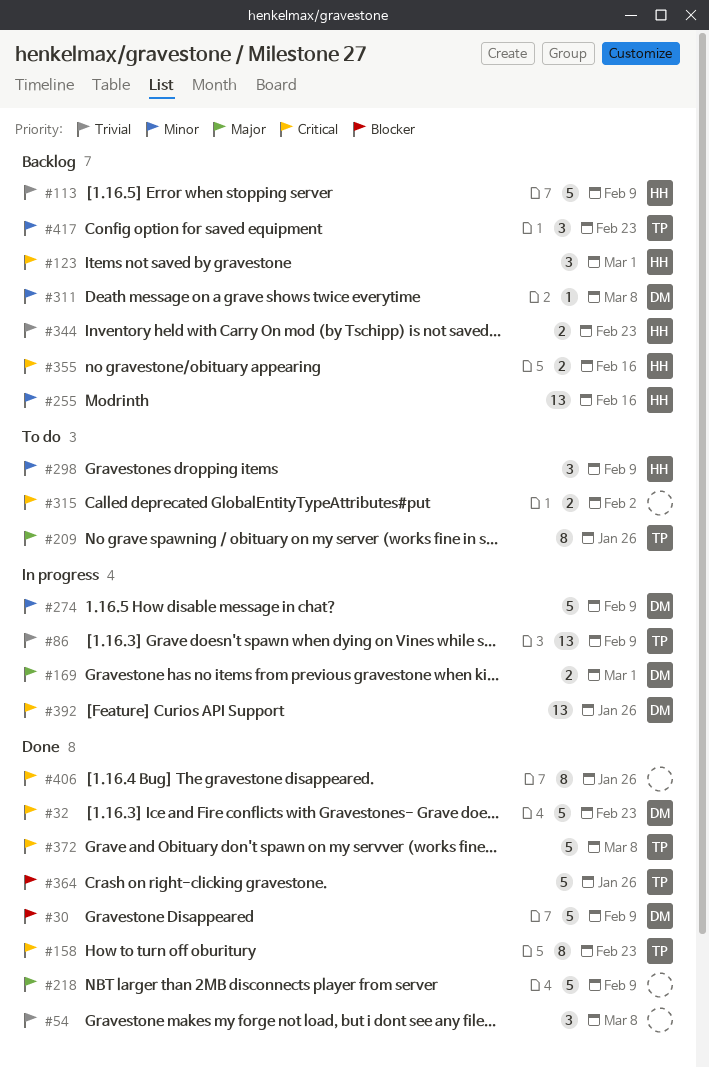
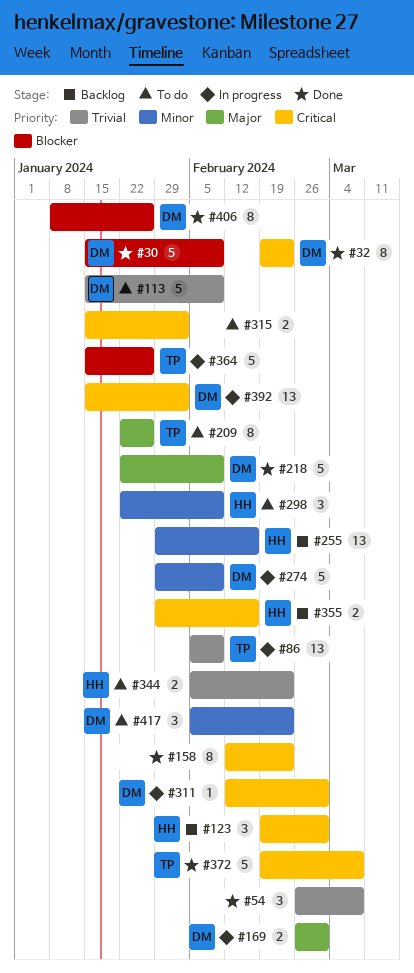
#32, estimate: 5 -> 8
#113, status: Backlog -> To do
#113, owner: HH -> DM
#158, owner: TP -> none
#218, owner: none -> DM
#311, status: Backlog -> In progress
#311, priority: Minor -> Critical
#311, due: Mar 8 -> Mar 1
#344, status: Backlog -> To do
#364, status: Done -> In progress
#392, due: Jan 26 -> Feb 2
#406, owner: none -> DM
#406, priority: Critical -> Blocker
#417, status: Backlog -> To do
#417, owner: TP -> DM

